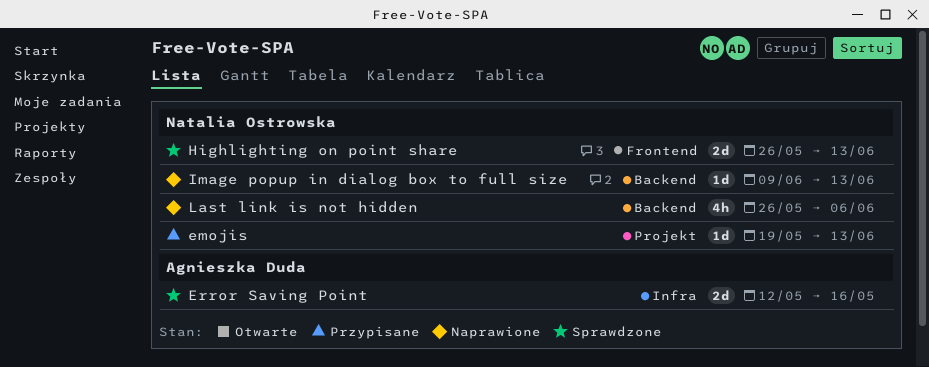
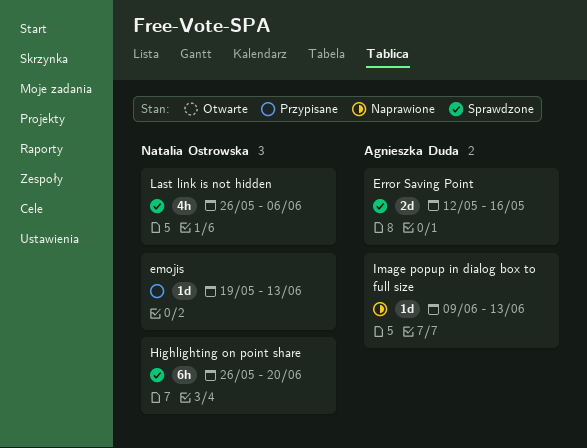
Highlighting on point share, estimate: 2d -> 6h
Highlighting on point share, due: Jun 13 -> Jun 20
Image popup in dialog box to full size, owner: Natalia Ostrowska -> Agnieszka Duda
Last link is not hidden, status: Naprawione -> Sprawdzone

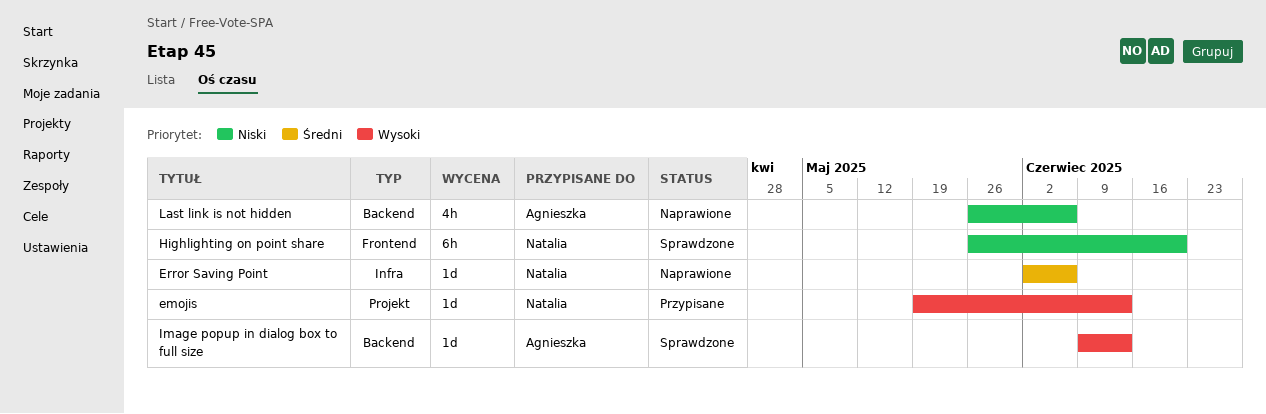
Error Saving Point, status: Sprawdzone -> Naprawione
Error Saving Point, owner: Agnieszka Duda -> Natalia Ostrowska
Error Saving Point, estimate: 2d -> 1d
Error Saving Point, start: May 12 -> Jun 2
Error Saving Point, due: May 16 -> Jun 6
Image popup in dialog box to full size, status: Naprawione -> Sprawdzone
Last link is not hidden, status: Sprawdzone -> Naprawione
Last link is not hidden, owner: Natalia Ostrowska -> Agnieszka Duda

